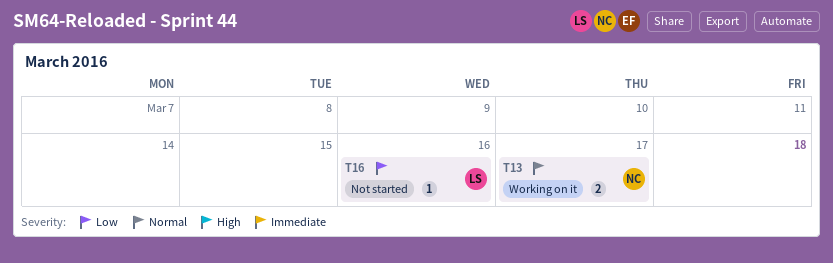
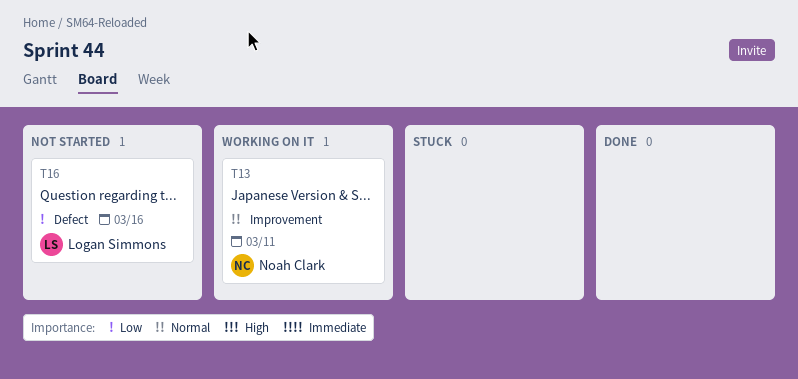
T13, due: Mar 17 -> Mar 11

